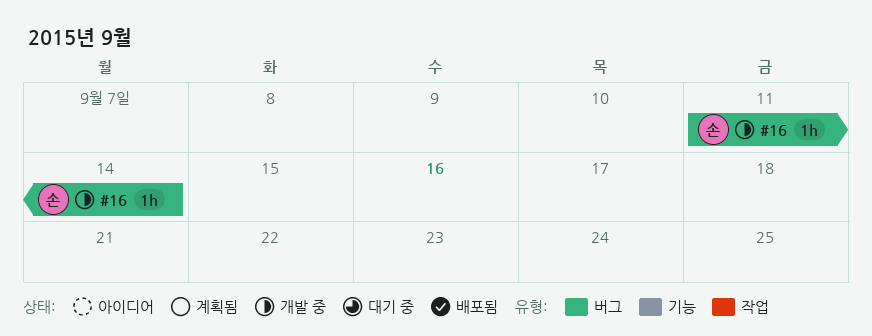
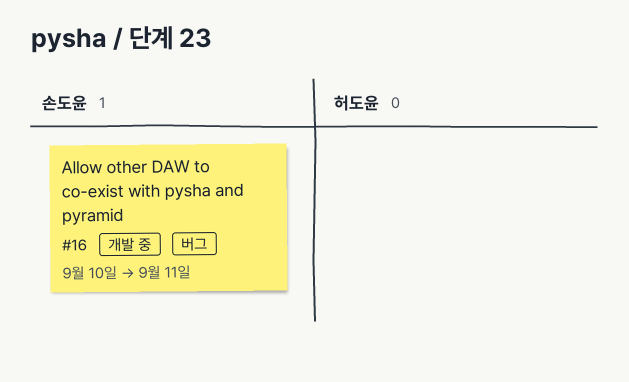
#16, start: Sep 11 -> Sep 10
#16, due: Sep 14 -> Sep 11

